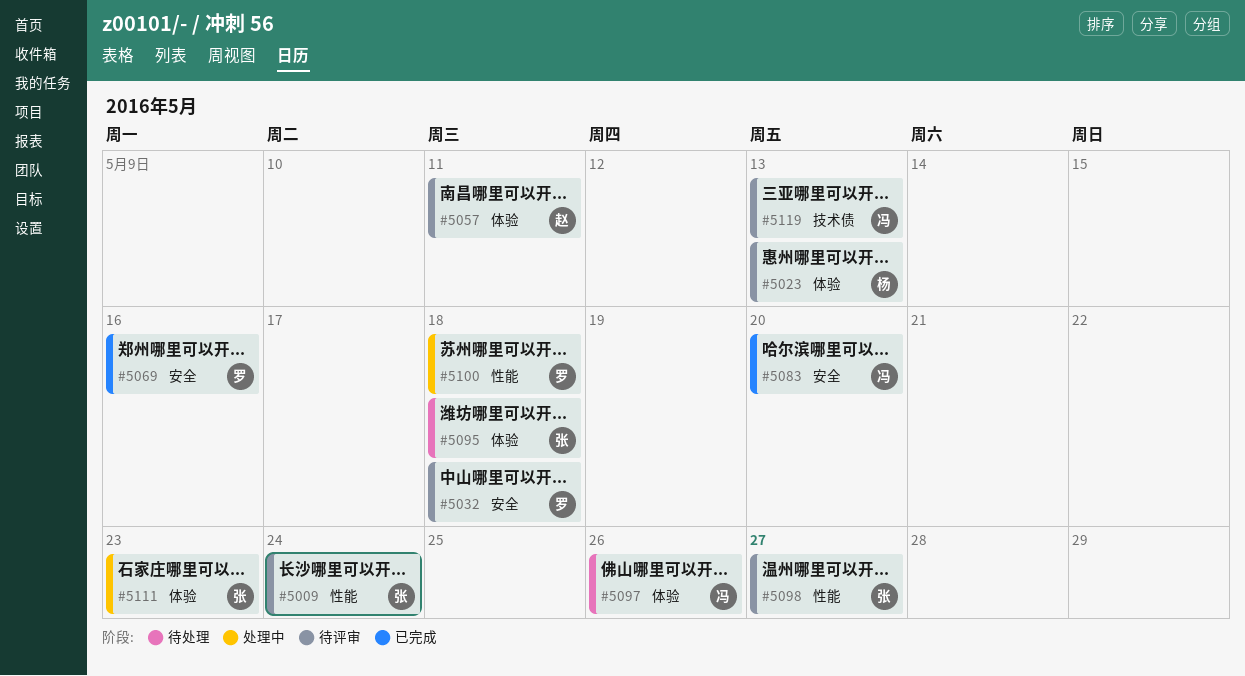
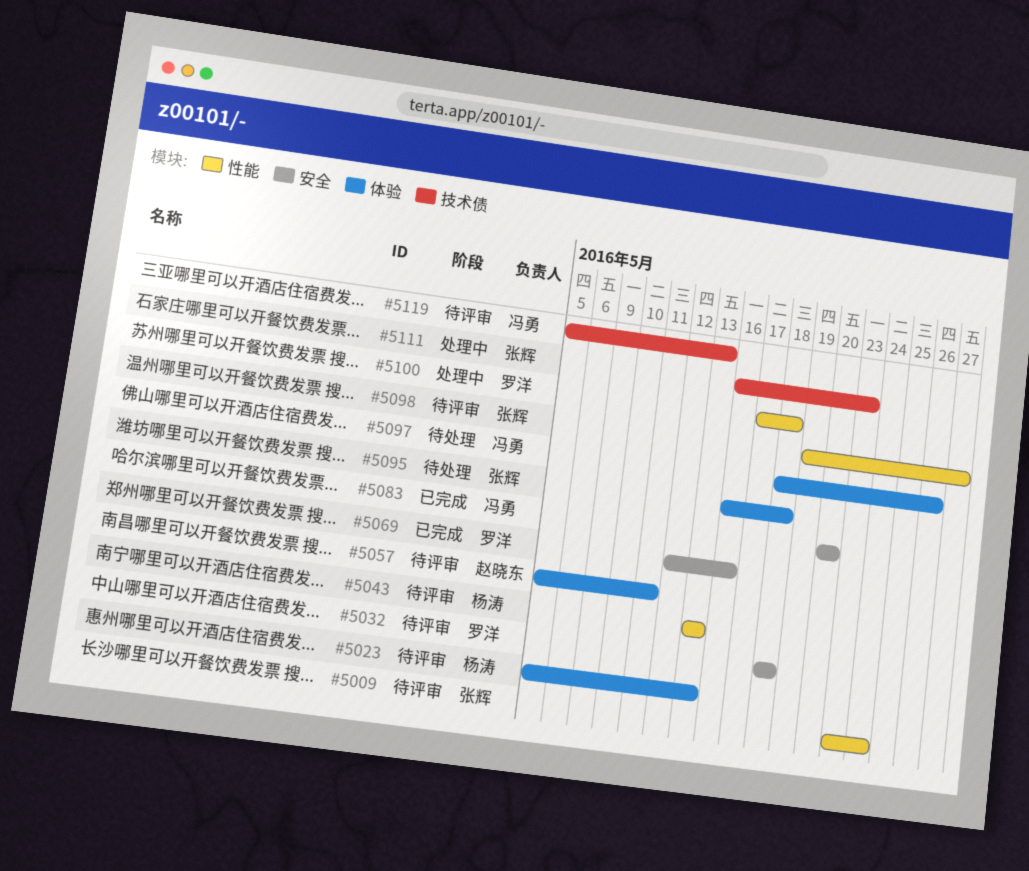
#5043: none -> present
#5111, label: 体验 -> 技术债

